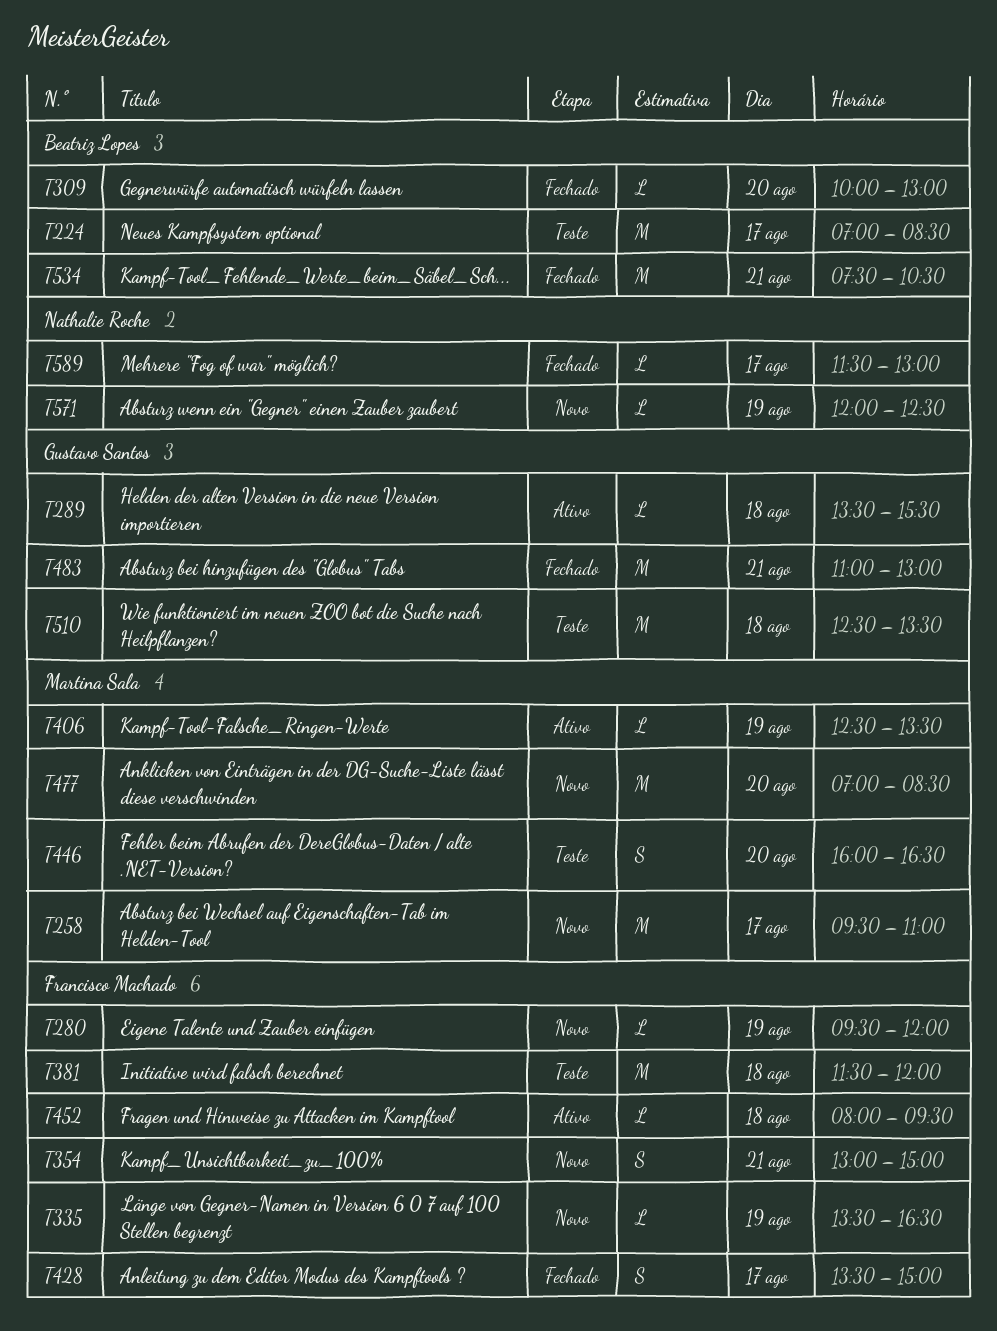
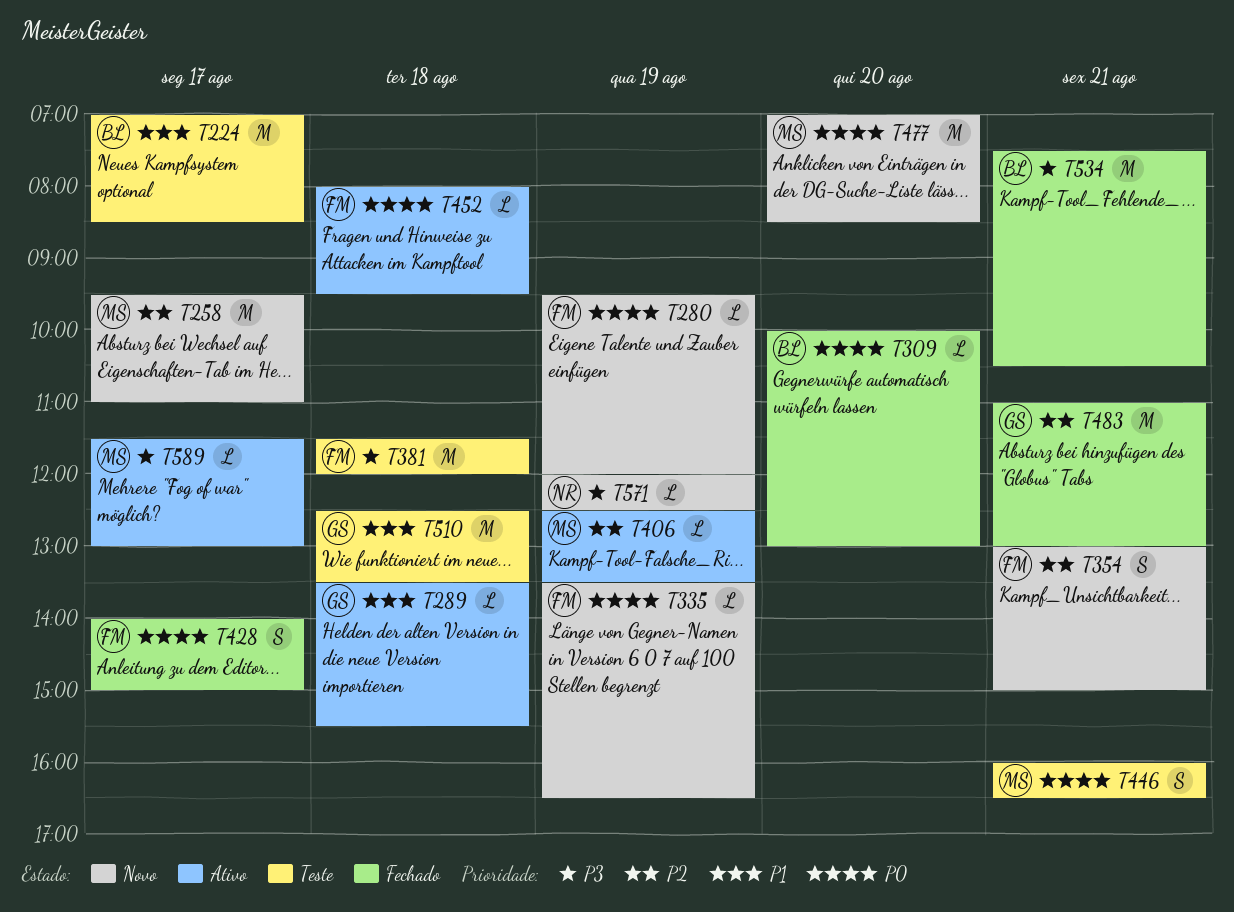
T428, begins: 13:30 -> 14:00
T446, day: Aug 20 -> Aug 21
T589, status: Fechado -> Ativo
T589, owner: Nathalie Roche -> Martina Sala

